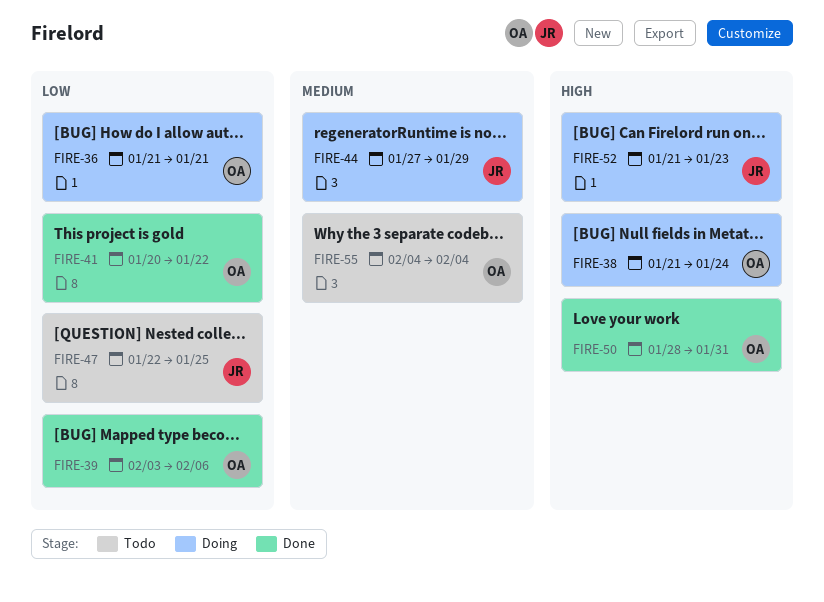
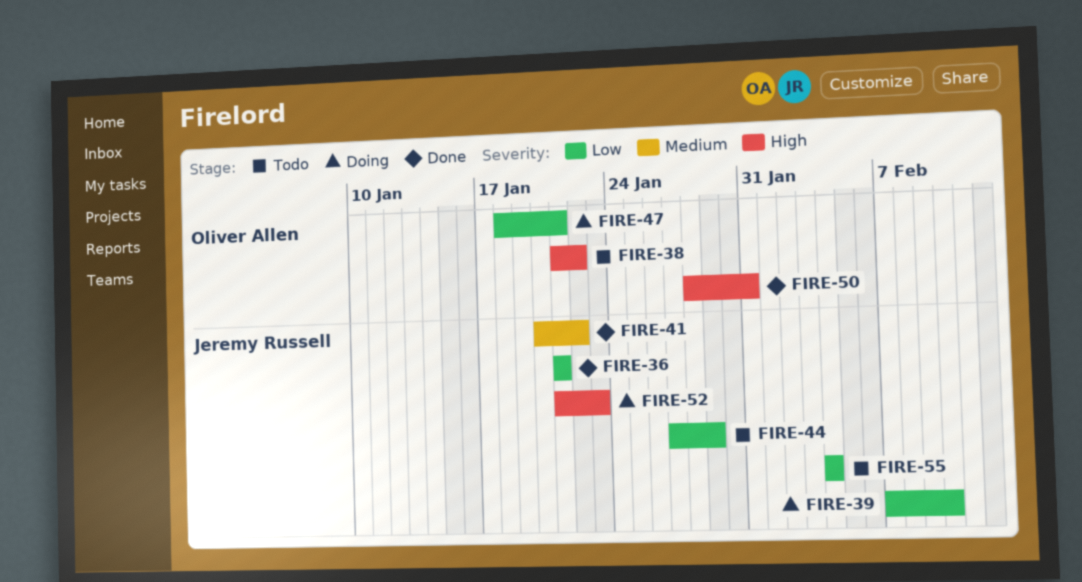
FIRE-36, status: Doing -> Done
FIRE-36, owner: Oliver Allen -> Jeremy Russell
FIRE-38, status: Doing -> Todo
FIRE-38, due: Jan 24 -> Jan 22
FIRE-39, status: Done -> Doing
FIRE-39, owner: Oliver Allen -> Jeremy Russell
FIRE-39, start: Feb 3 -> Feb 7
FIRE-39, due: Feb 6 -> Feb 10
FIRE-41, owner: Oliver Allen -> Jeremy Russell
FIRE-41, priority: Low -> Medium
FIRE-44, status: Doing -> Todo
FIRE-44, priority: Medium -> Low
FIRE-47, status: Todo -> Doing
FIRE-47, owner: Jeremy Russell -> Oliver Allen
FIRE-47, start: Jan 22 -> Jan 18
FIRE-47, due: Jan 25 -> Jan 21
FIRE-55, owner: Oliver Allen -> Jeremy Russell
FIRE-55, priority: Medium -> Low

